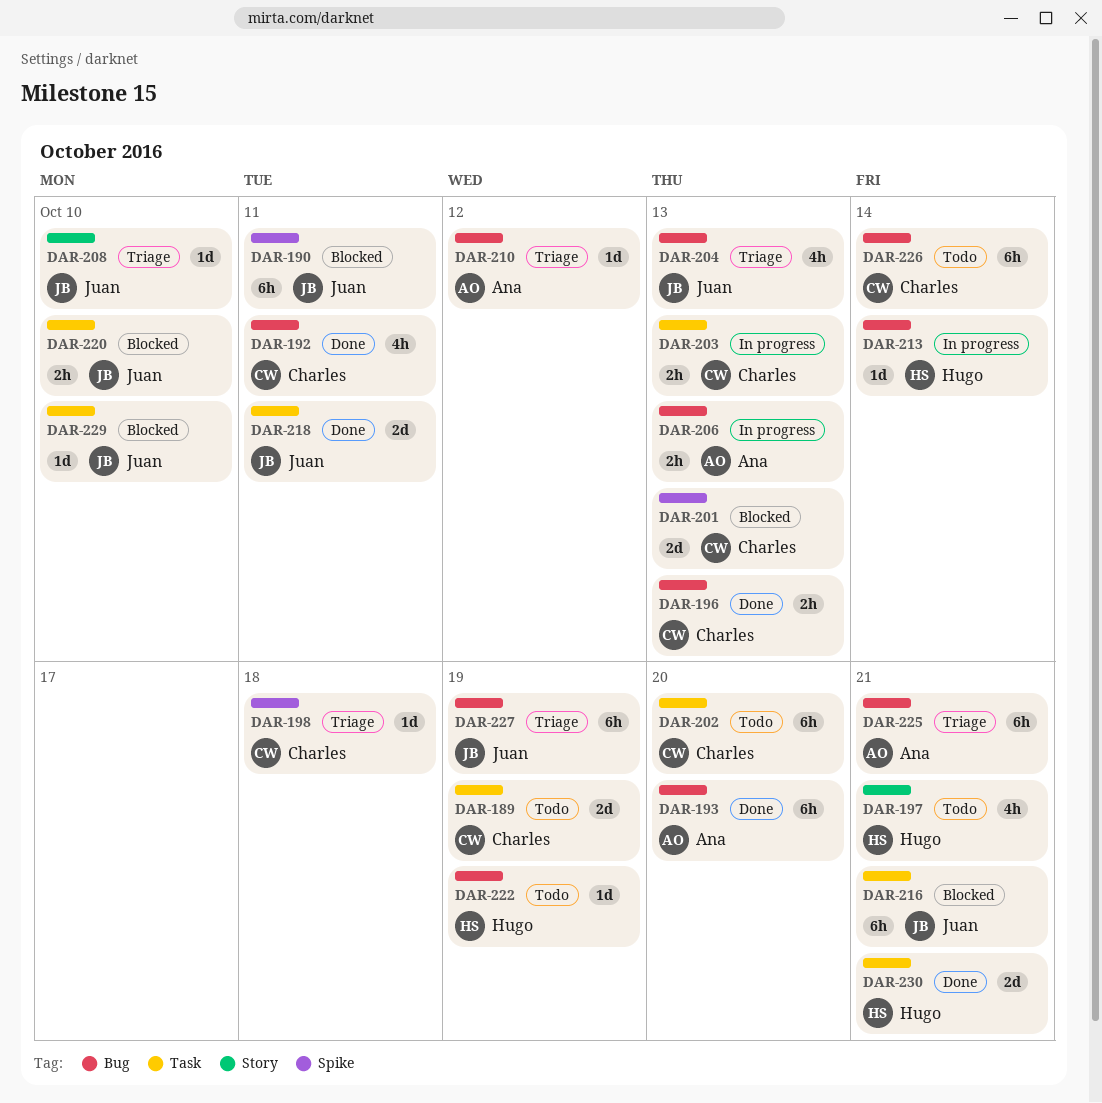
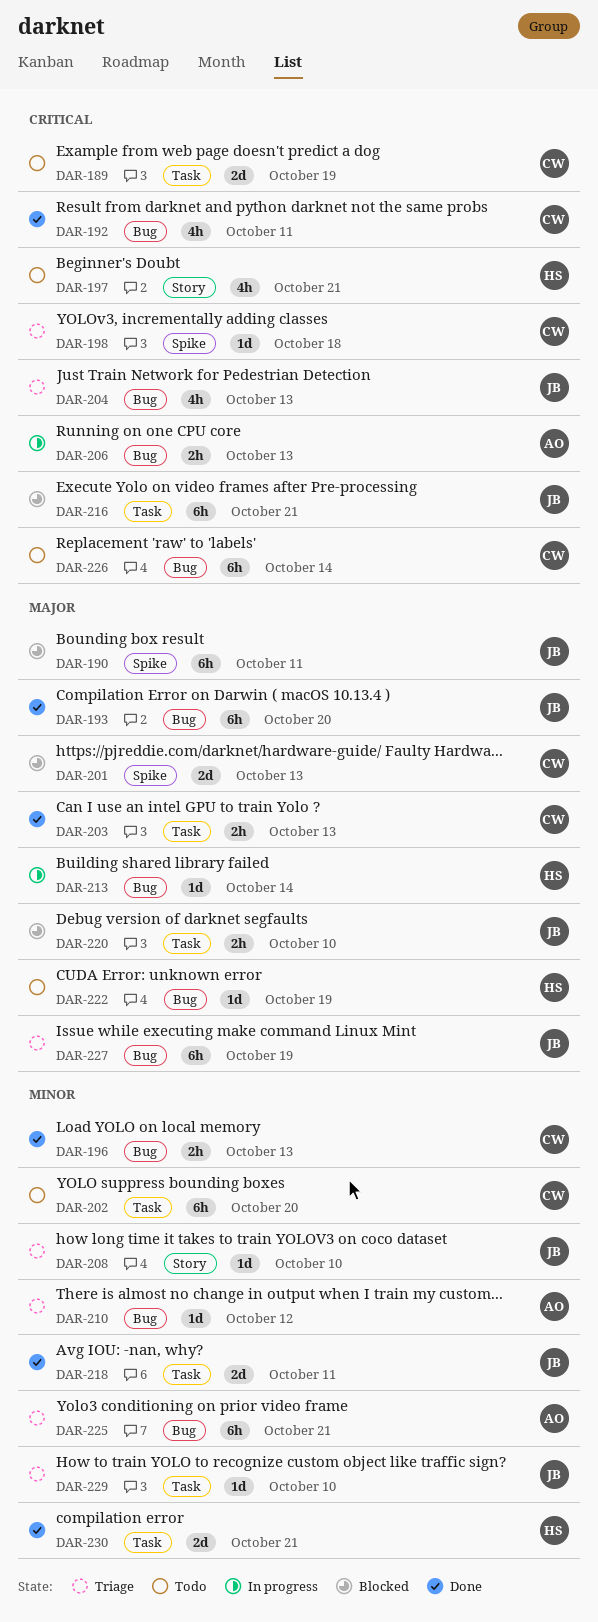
DAR-193, owner: Ana -> Juan
DAR-203, status: In progress -> Done
DAR-229, status: Blocked -> Triage

